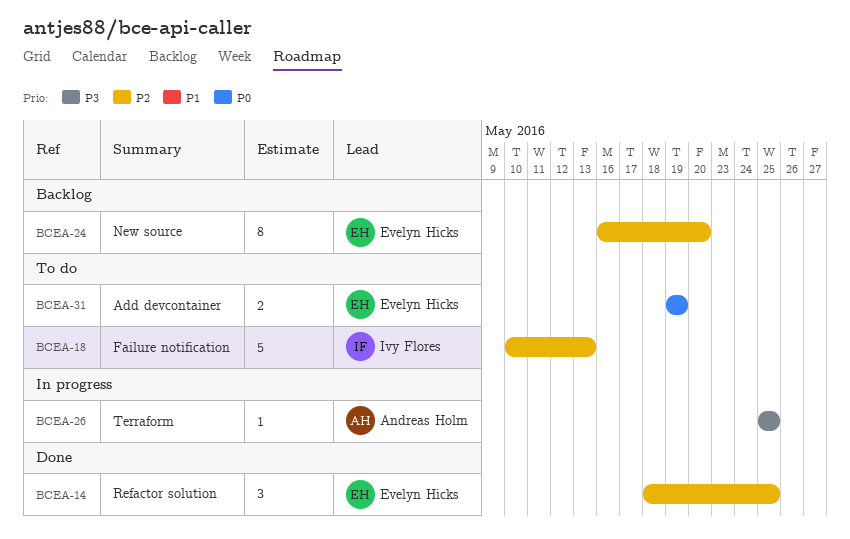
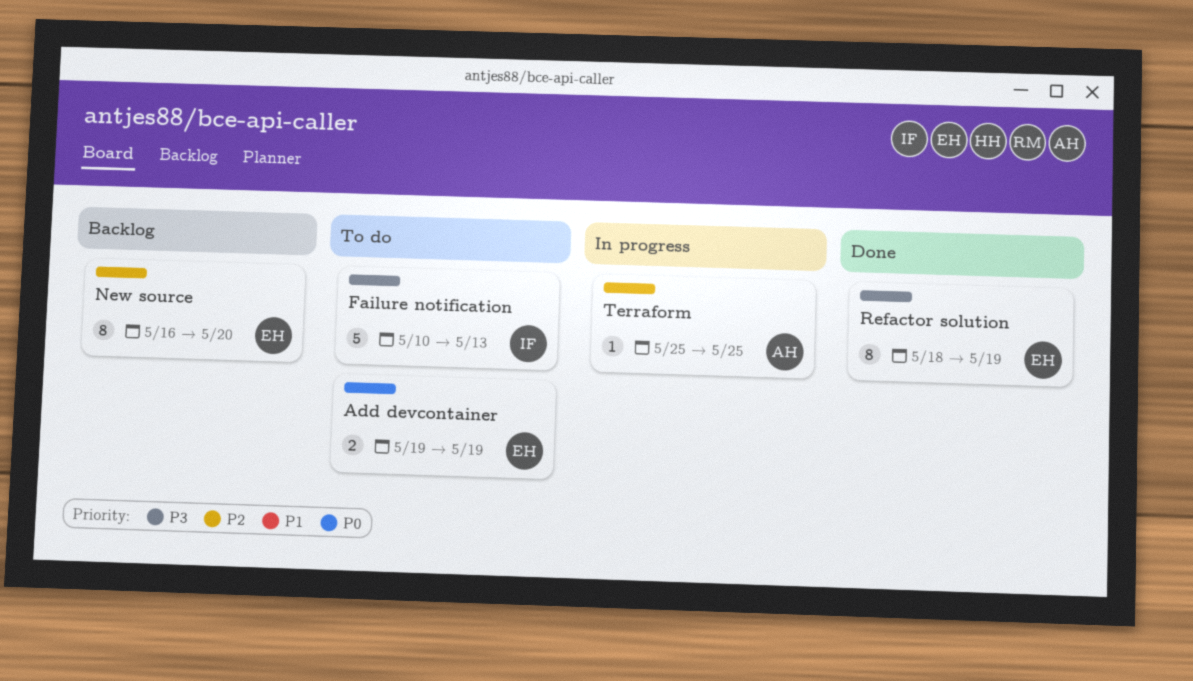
Failure notification, priority: P2 -> P3
Refactor solution, priority: P2 -> P3
Refactor solution, estimate: 3 -> 8
Refactor solution, due: May 25 -> May 19
Terraform, priority: P3 -> P2

